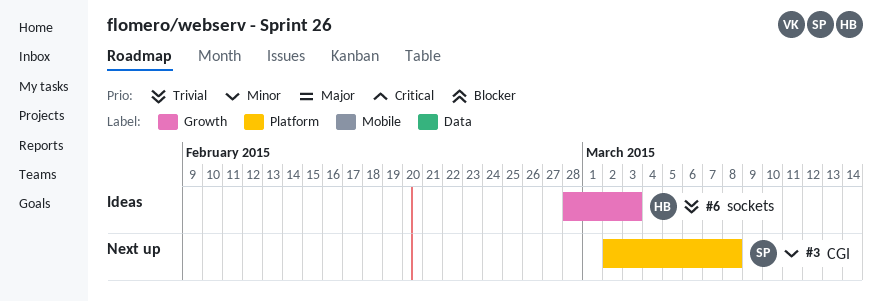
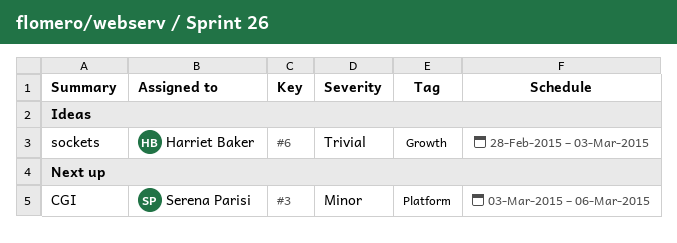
#3, start: Mar 2 -> Mar 3
#3, due: Mar 8 -> Mar 6

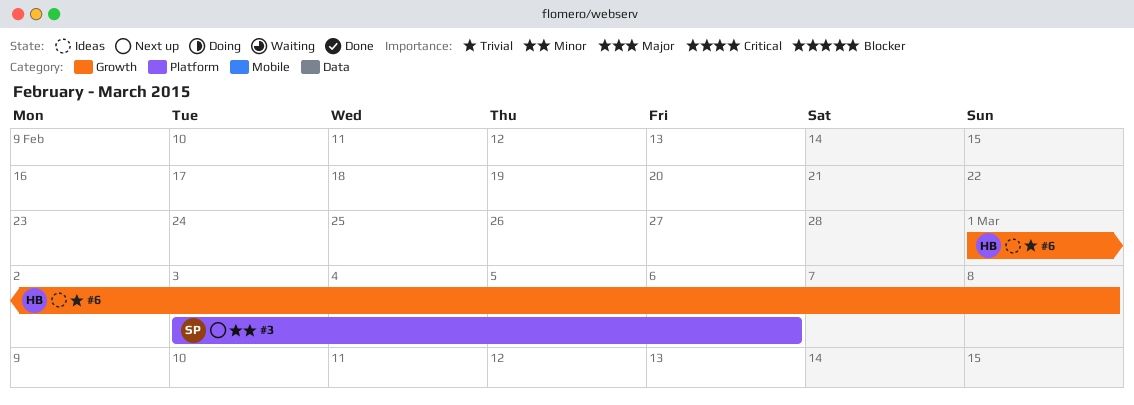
#6, start: Feb 28 -> Mar 1
#6, due: Mar 3 -> Mar 8

